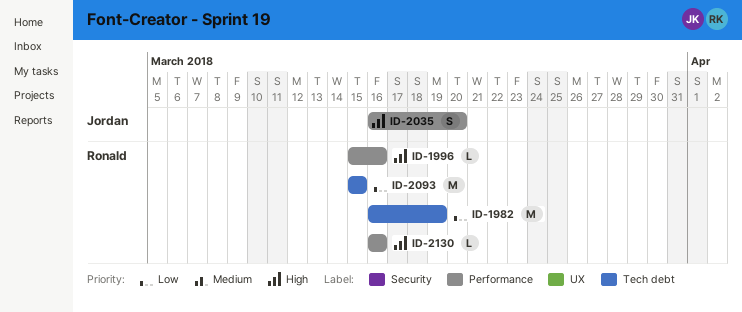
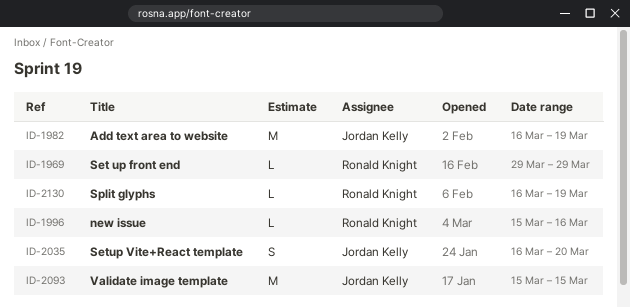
ID-1969: none -> present
ID-1982, owner: Ronald Knight -> Jordan Kelly
ID-2093, owner: Ronald Knight -> Jordan Kelly
ID-2130, due: Mar 16 -> Mar 19

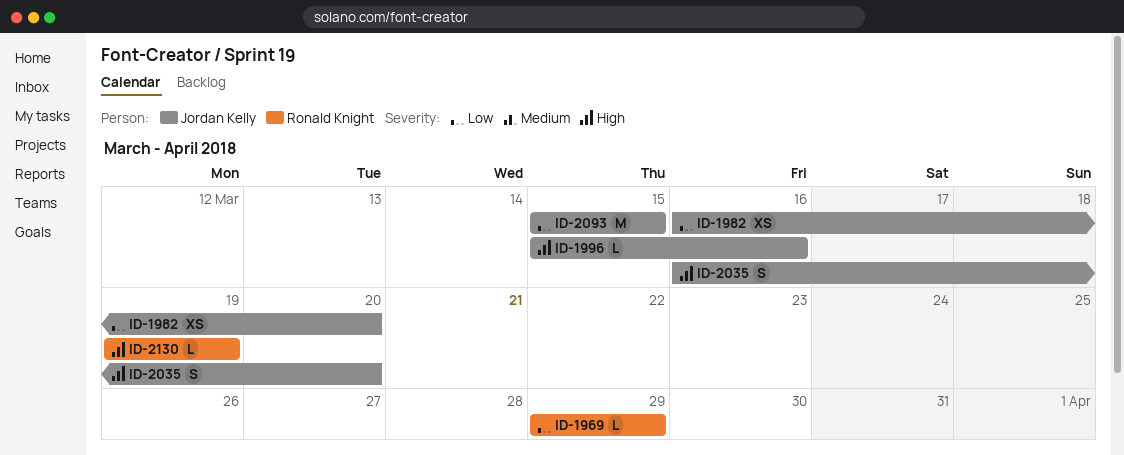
ID-1982, estimate: M -> XS
ID-1982, due: Mar 19 -> Mar 20
ID-1996, owner: Ronald Knight -> Jordan Kelly
ID-2130, start: Mar 16 -> Mar 19

